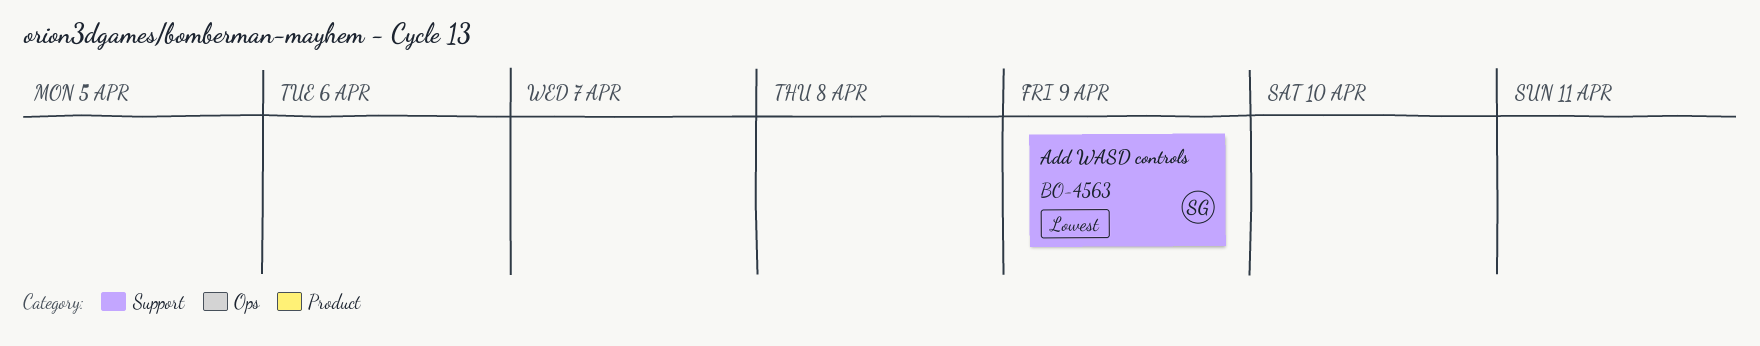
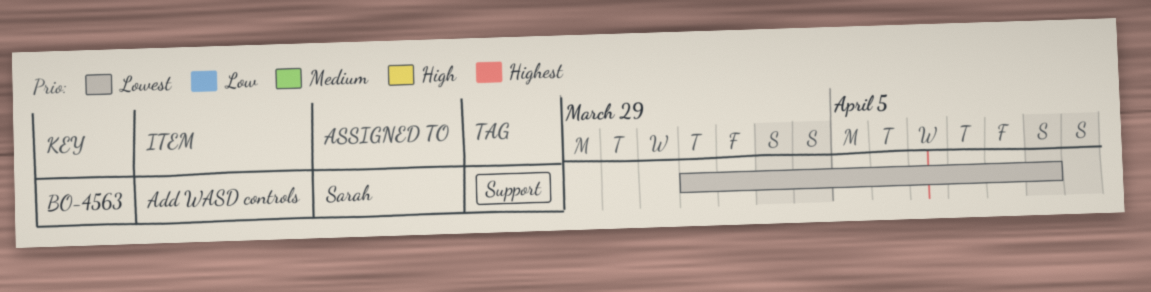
BO-4563, due: Apr 9 -> Apr 10

